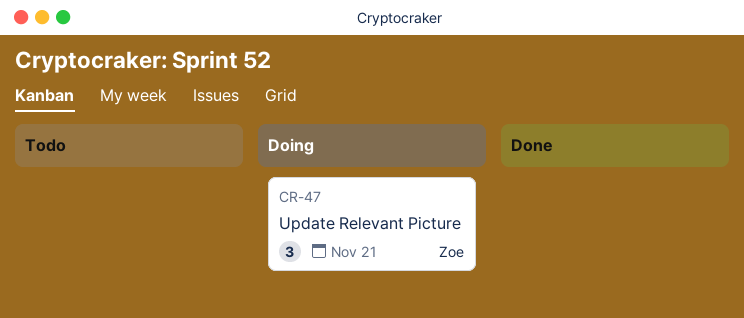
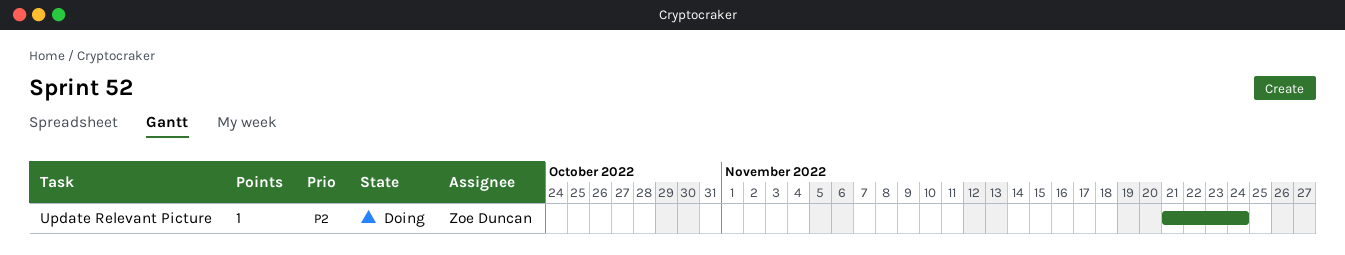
Update Relevant Picture, estimate: 3 -> 1
Update Relevant Picture, due: Nov 21 -> Nov 24

